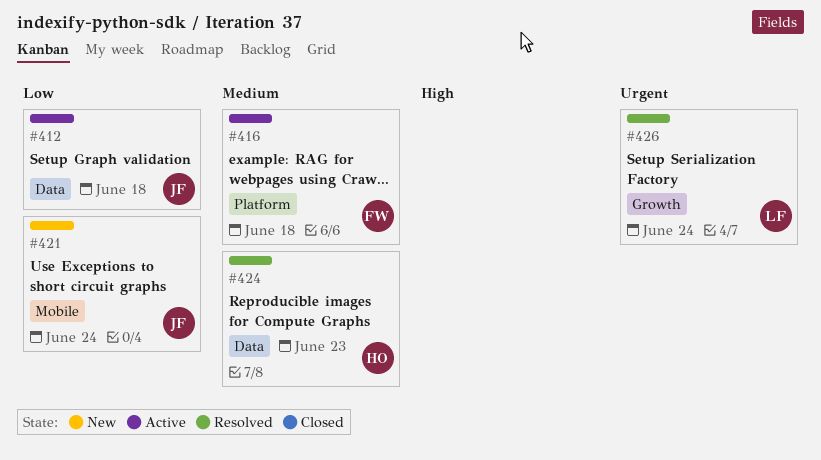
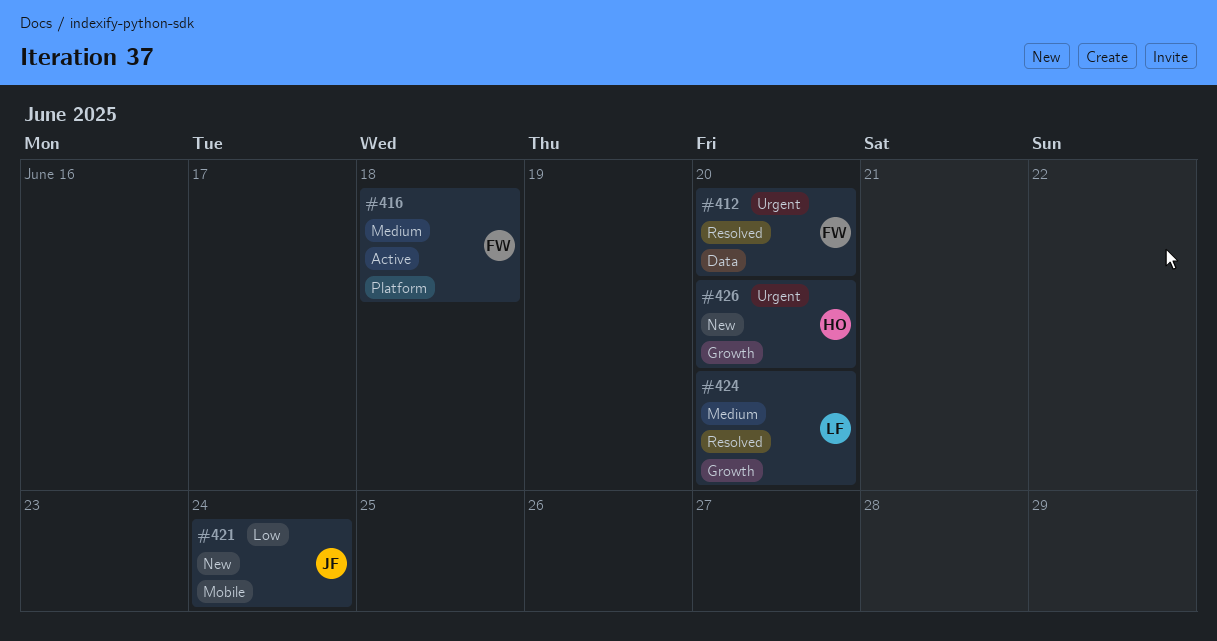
#412, status: Active -> Resolved
#412, owner: JF -> FW
#412, priority: Low -> Urgent
#412, due: Jun 18 -> Jun 20
#424, owner: HO -> LF
#424, label: Data -> Growth
#424, due: Jun 23 -> Jun 20
#426, status: Resolved -> New
#426, owner: LF -> HO
#426, due: Jun 24 -> Jun 20

